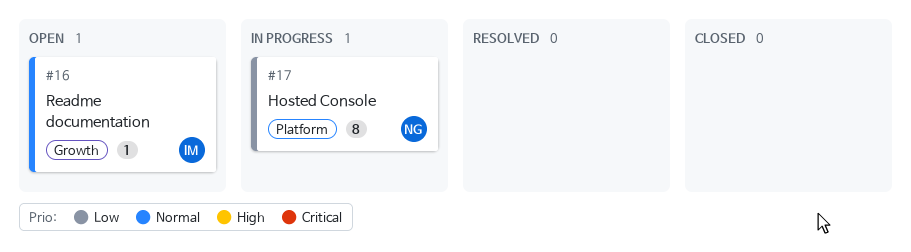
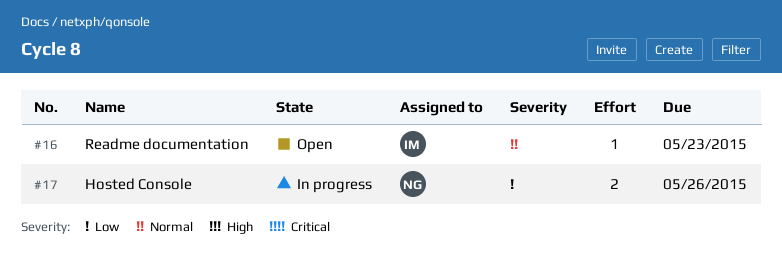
#17, estimate: 8 -> 2

